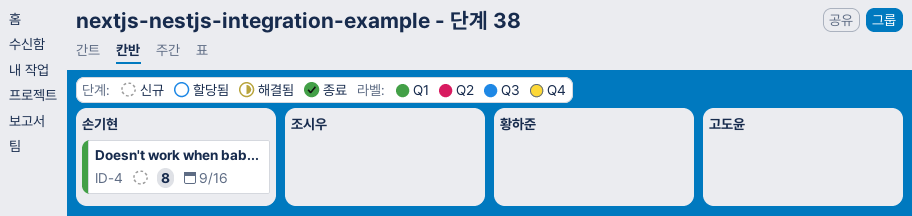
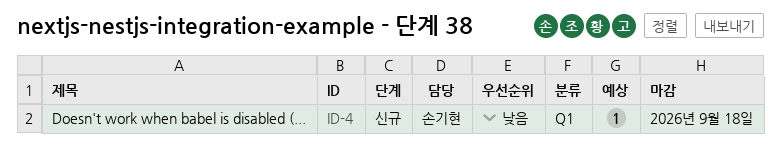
ID-4, estimate: 8 -> 1
ID-4, due: Sep 16 -> Sep 18

